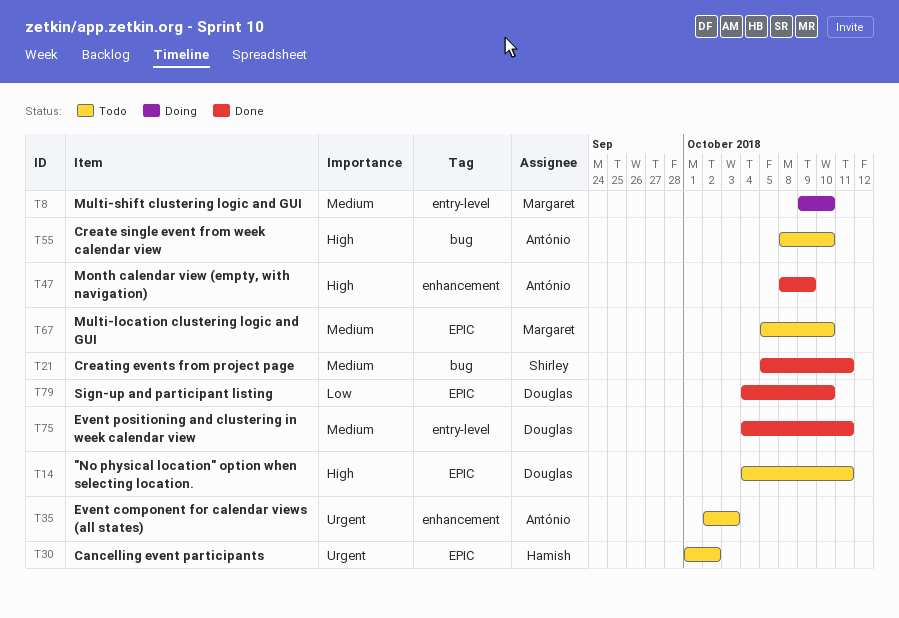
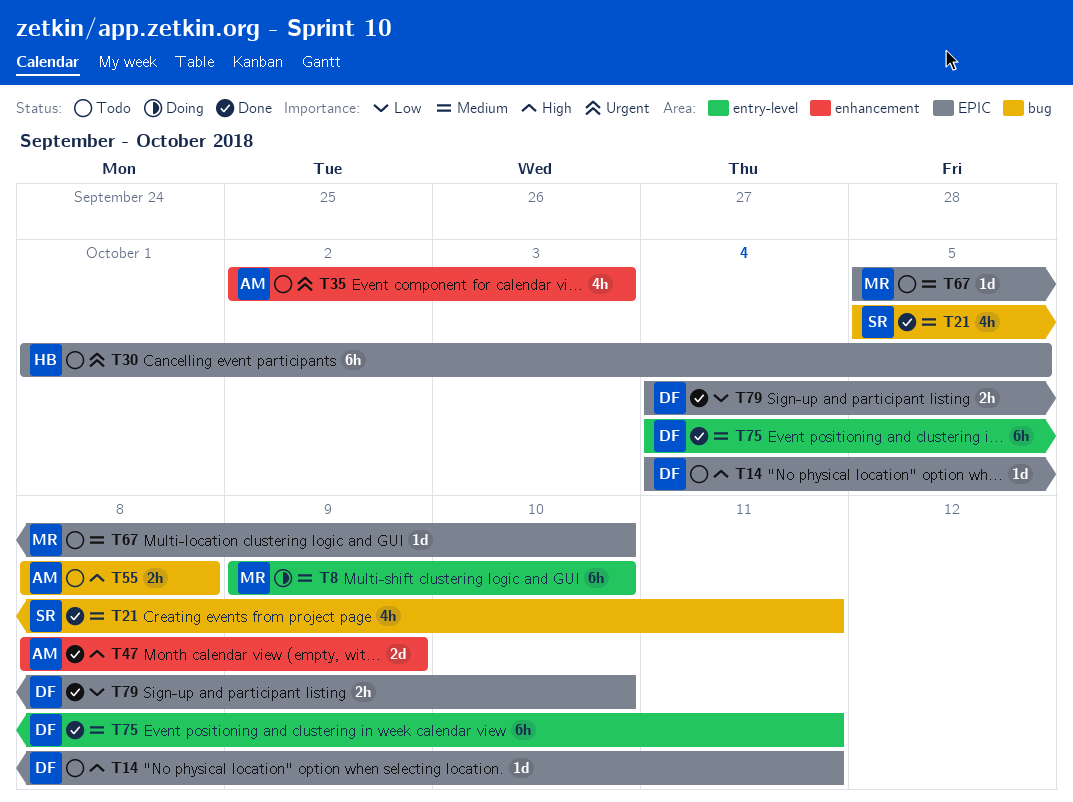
T30, due: Oct 2 -> Oct 5
T55, due: Oct 10 -> Oct 8

